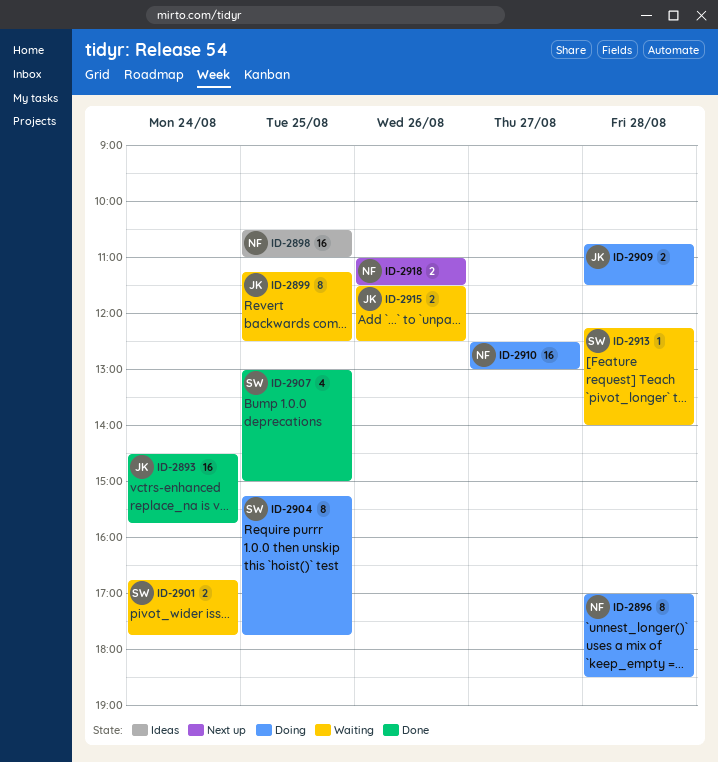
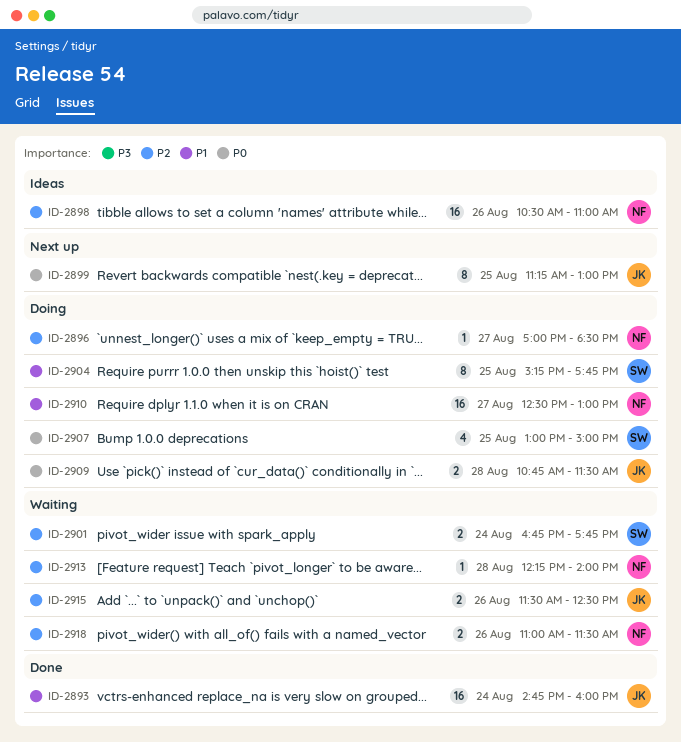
ID-2893, begins: 14:30 -> 14:45
ID-2893, ends: 15:45 -> 16:00
ID-2896, estimate: 8 -> 1
ID-2896, day: Aug 28 -> Aug 27
ID-2898, day: Aug 25 -> Aug 26
ID-2899, status: Waiting -> Next up
ID-2899, ends: 12:30 -> 13:00
ID-2907, status: Done -> Doing
ID-2913, owner: SW -> NF
ID-2918, status: Next up -> Waiting

